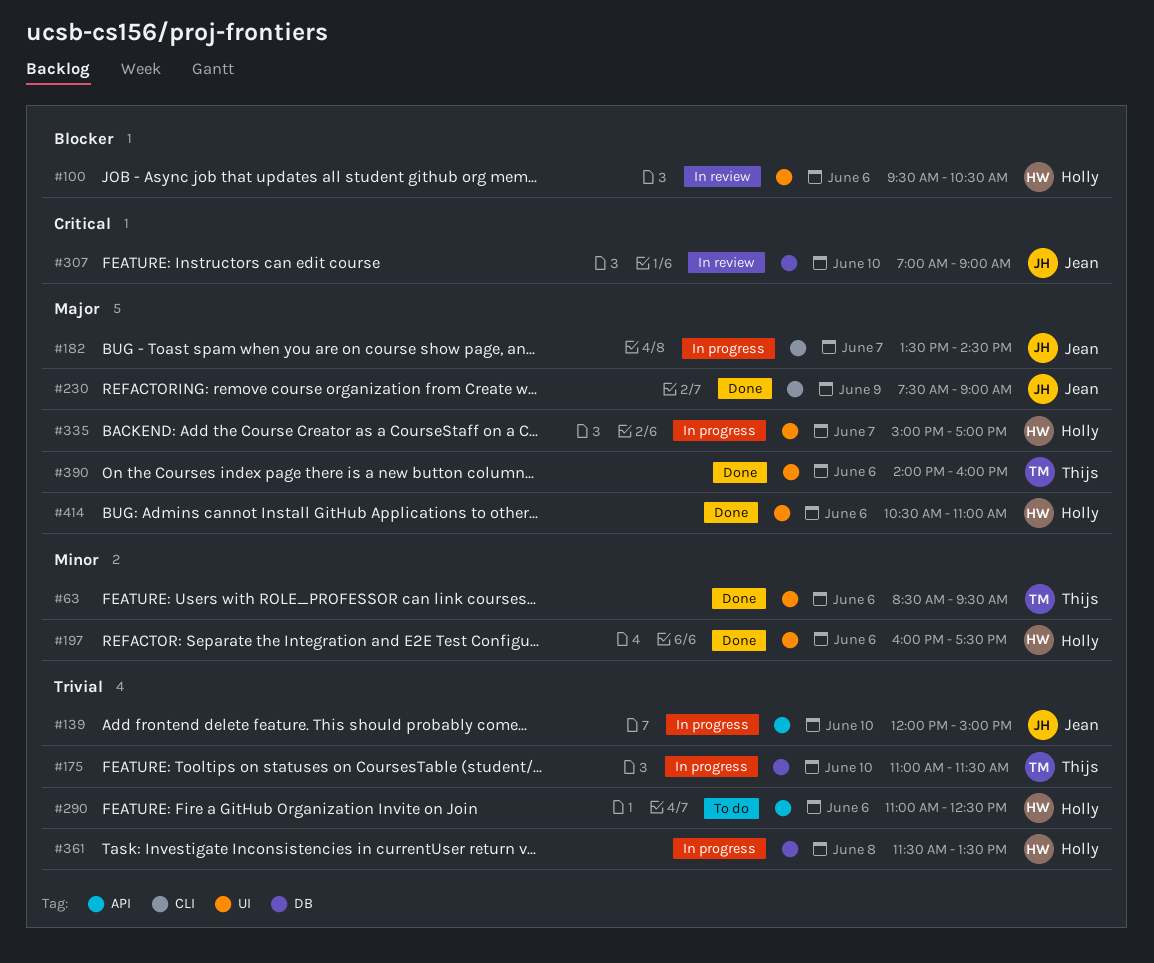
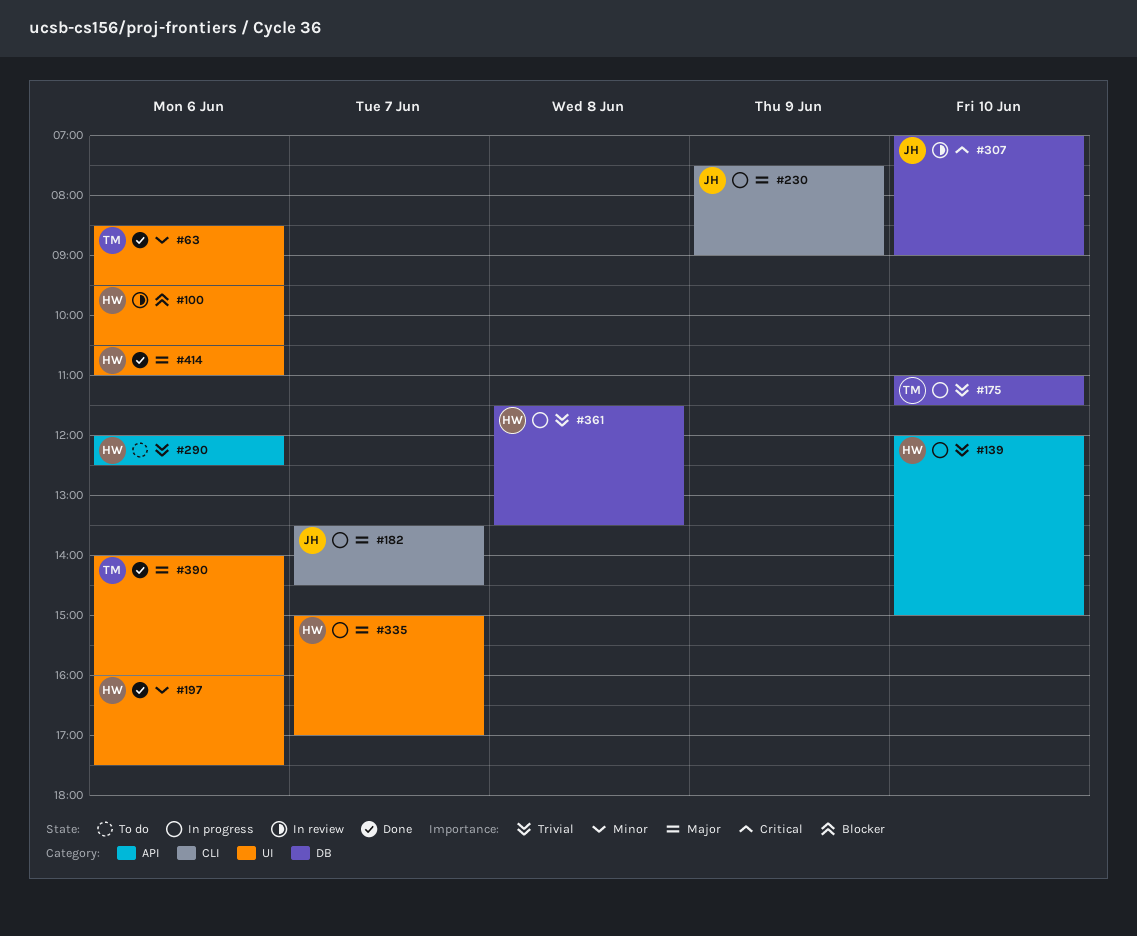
#139, owner: Jean -> Holly
#230, status: Done -> In progress
#290, begins: 11:00 -> 12:00

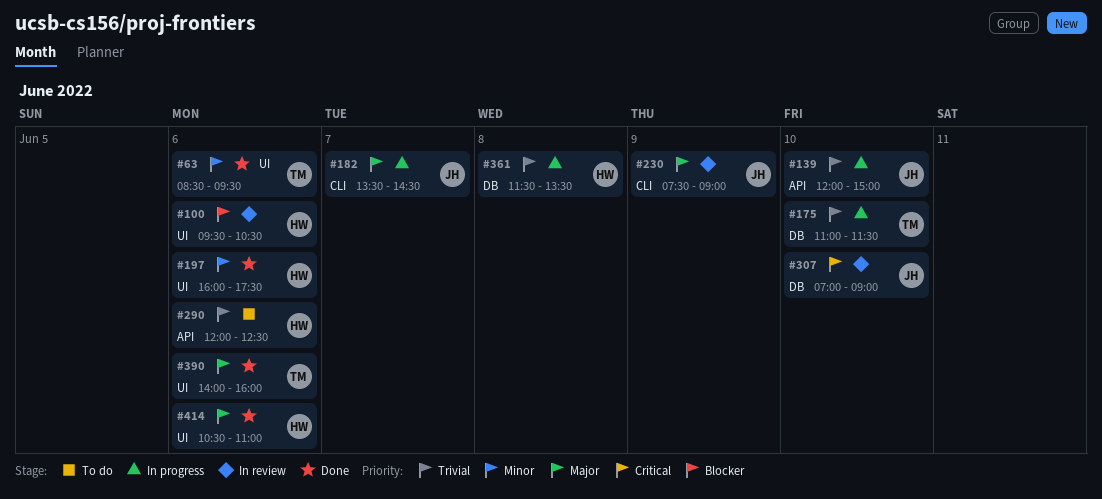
#139, owner: HW -> JH
#230, status: In progress -> In review
#335: present -> none

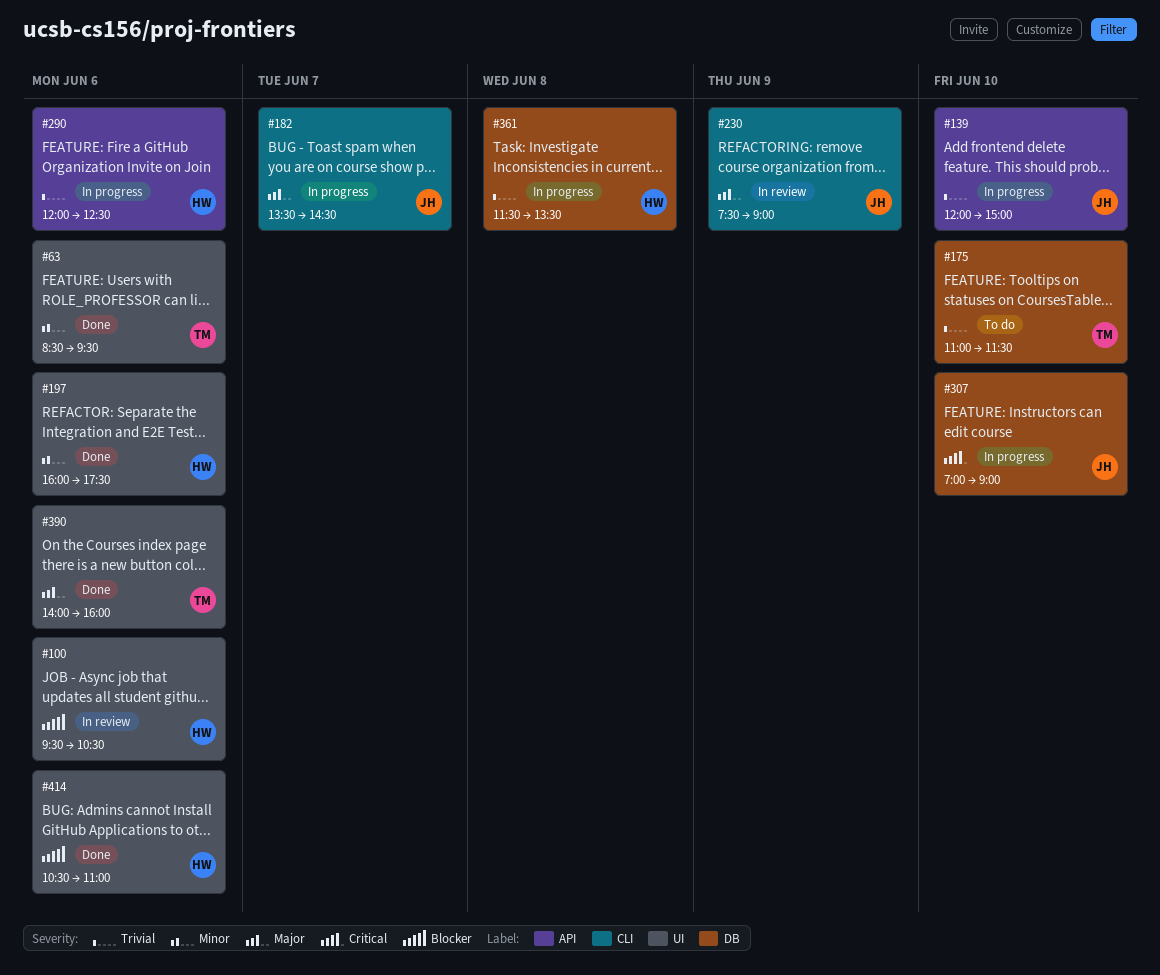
#175, status: In progress -> To do
#290, status: To do -> In progress
#307, status: In review -> In progress
#414, priority: Major -> Blocker

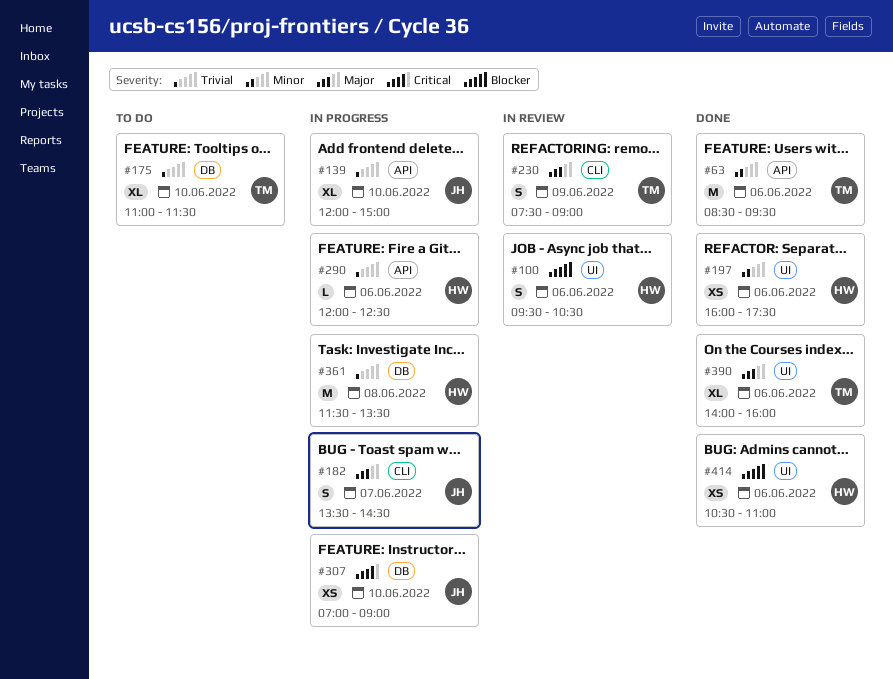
#63, label: UI -> API
#230, owner: JH -> TM

